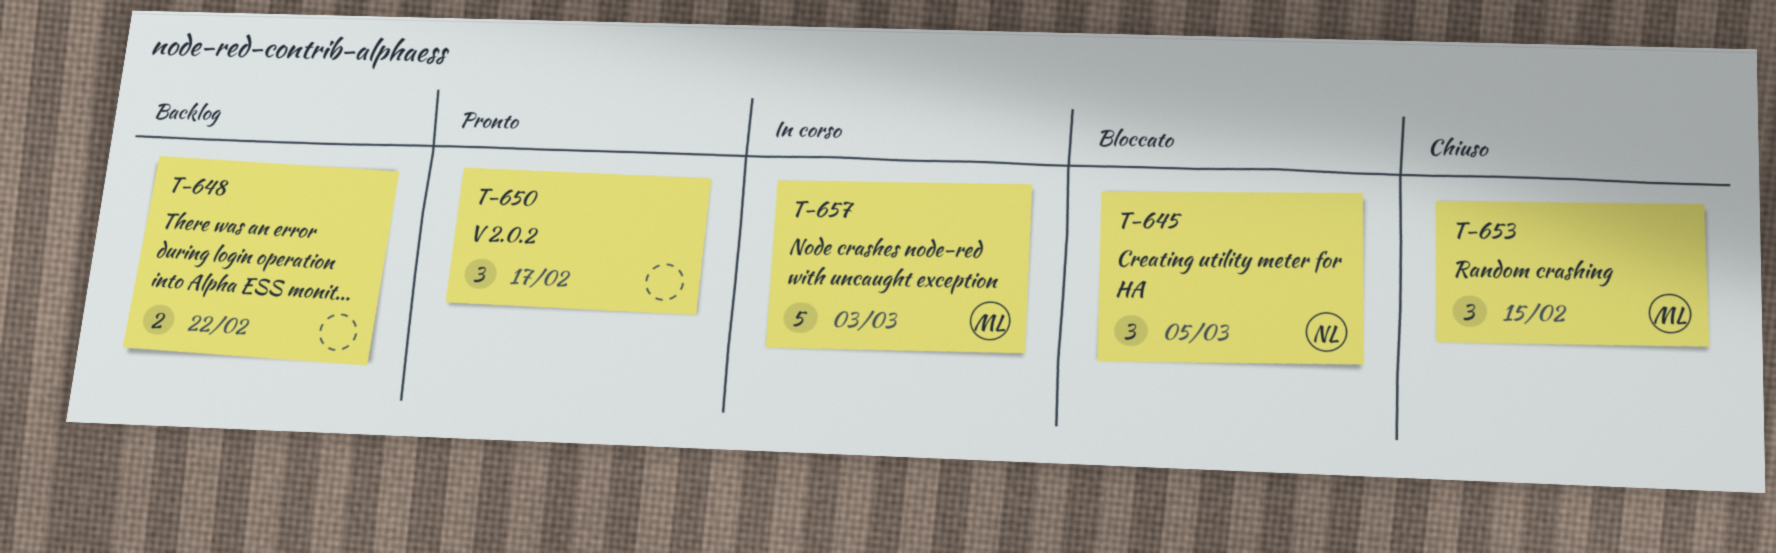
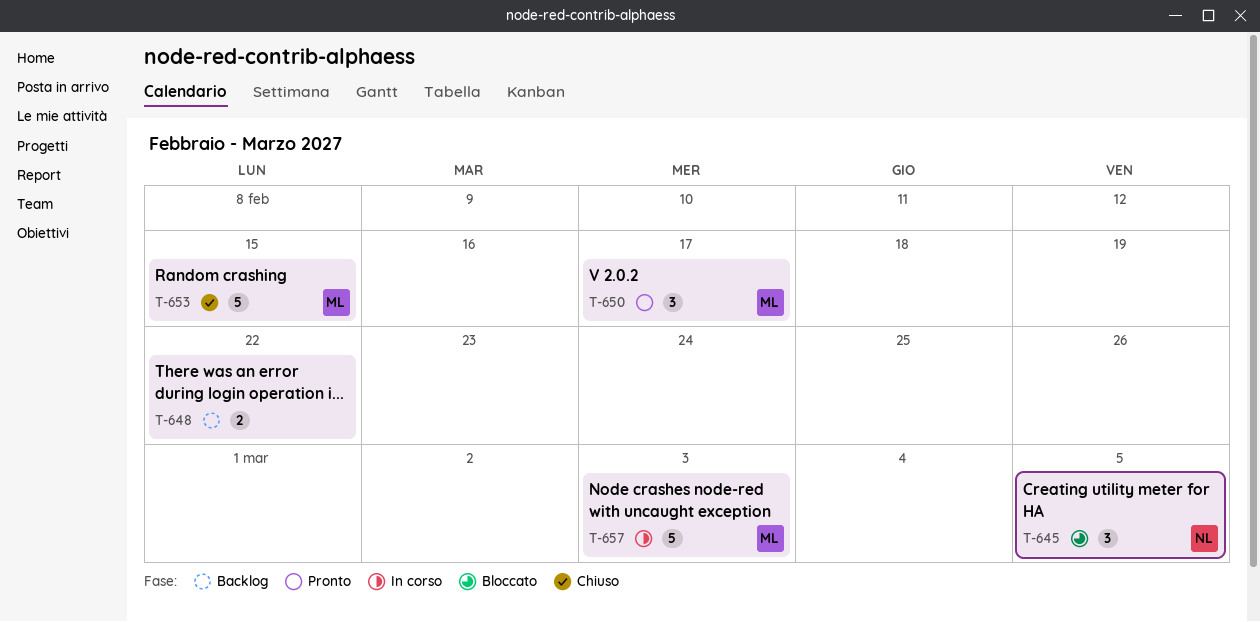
T-650, owner: none -> ML
T-653, estimate: 3 -> 5

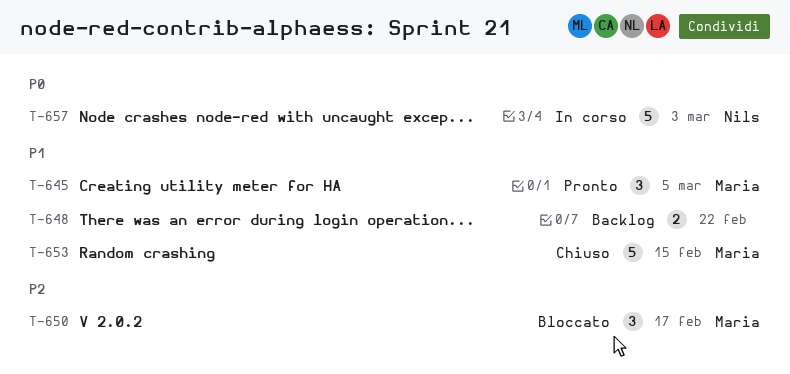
T-645, status: Bloccato -> Pronto
T-645, owner: Nils -> Maria
T-650, status: Pronto -> Bloccato
T-657, owner: Maria -> Nils

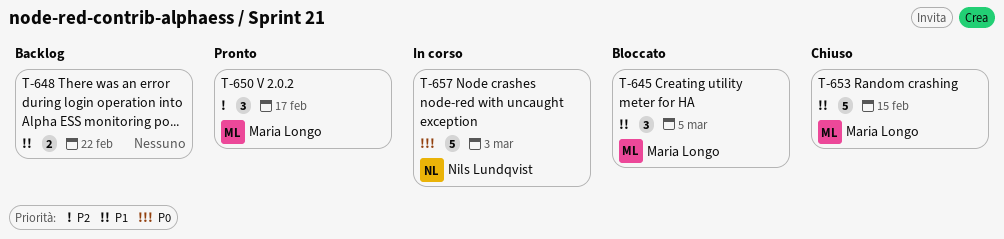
T-645, status: Pronto -> Bloccato
T-650, status: Bloccato -> Pronto

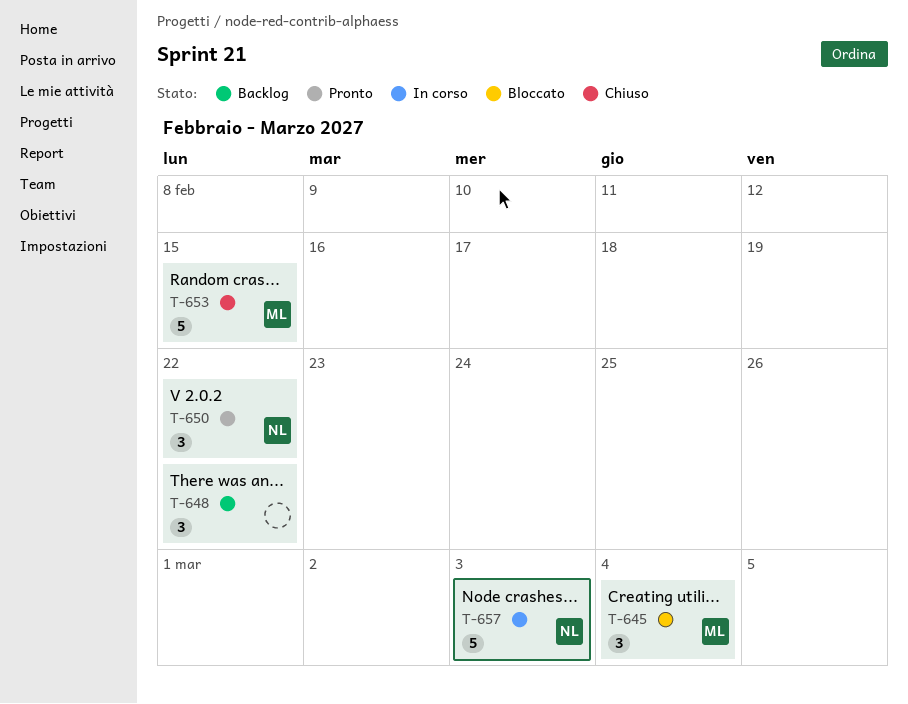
T-645, due: Mar 5 -> Mar 4
T-648, estimate: 2 -> 3
T-650, owner: Maria Longo -> Nils Lundqvist
T-650, due: Feb 17 -> Feb 22

